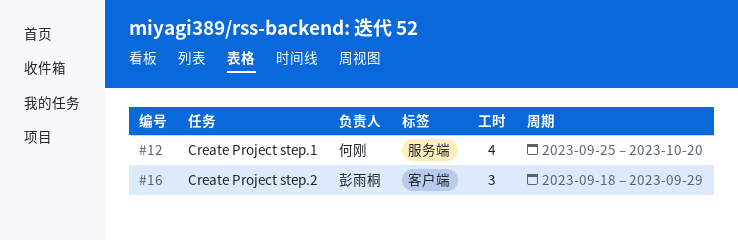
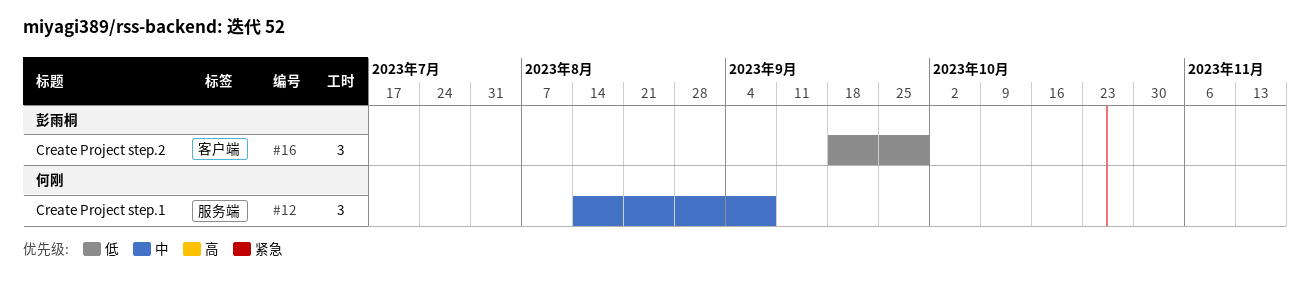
#12, estimate: 4 -> 3
#12, start: Sep 25 -> Aug 14
#12, due: Oct 20 -> Sep 8

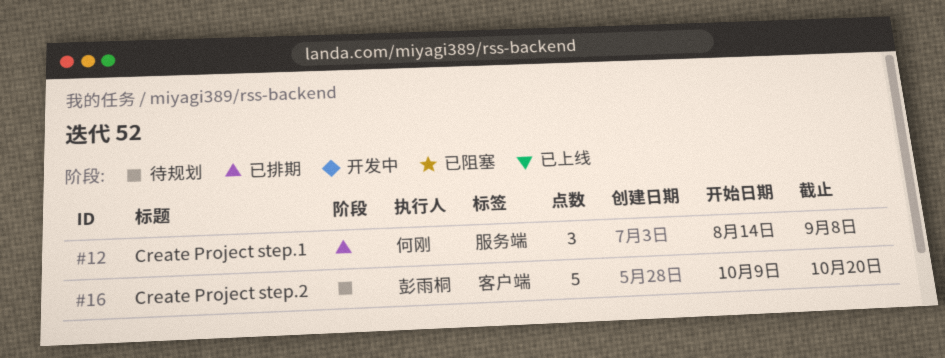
#16, estimate: 3 -> 5
#16, start: Sep 18 -> Oct 9
#16, due: Sep 29 -> Oct 20

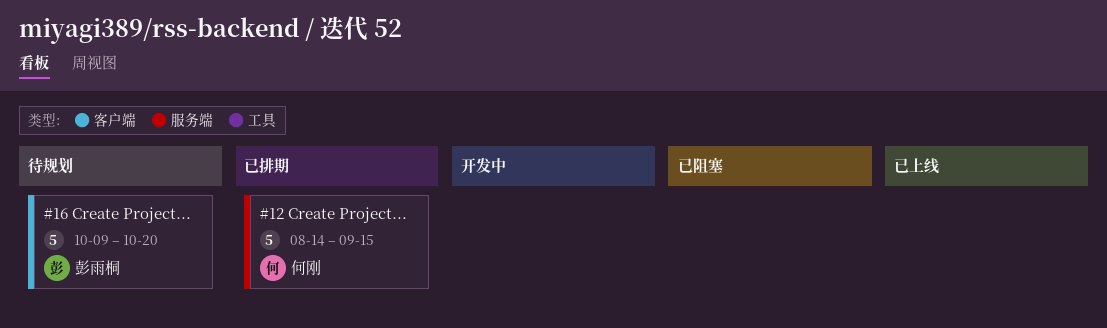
#12, estimate: 3 -> 5
#12, due: Sep 8 -> Sep 15

